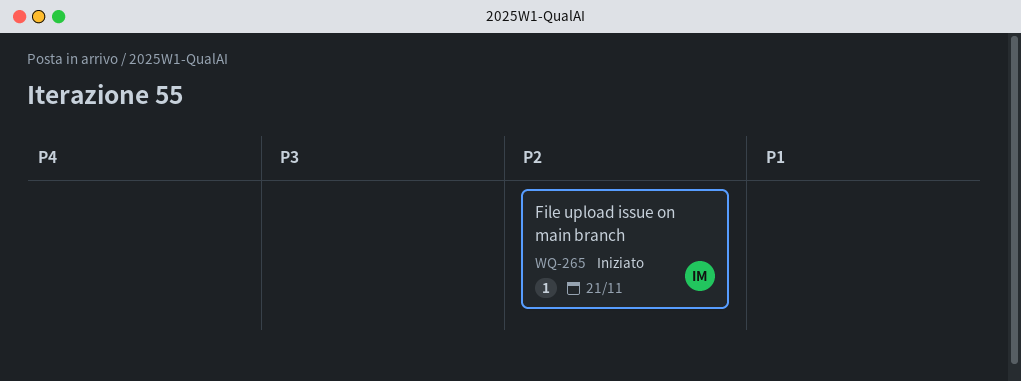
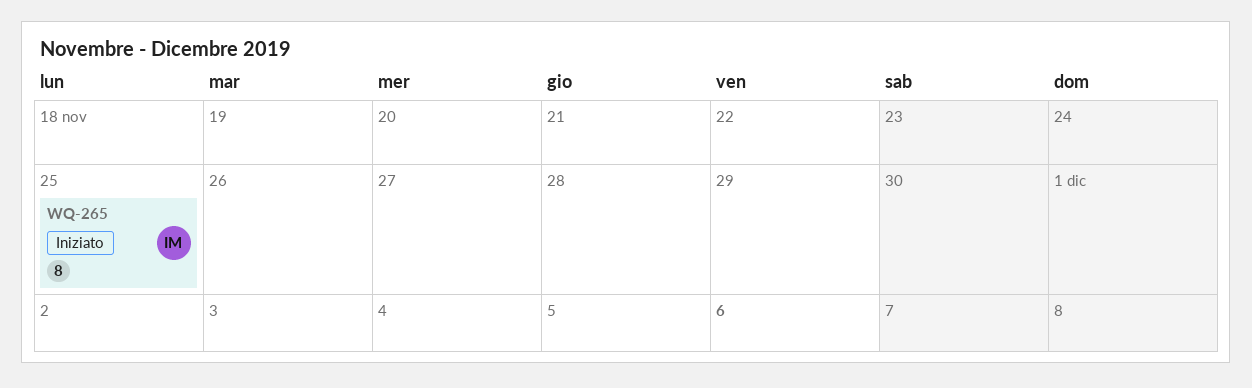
WQ-265, estimate: 1 -> 8
WQ-265, due: Nov 21 -> Nov 25

